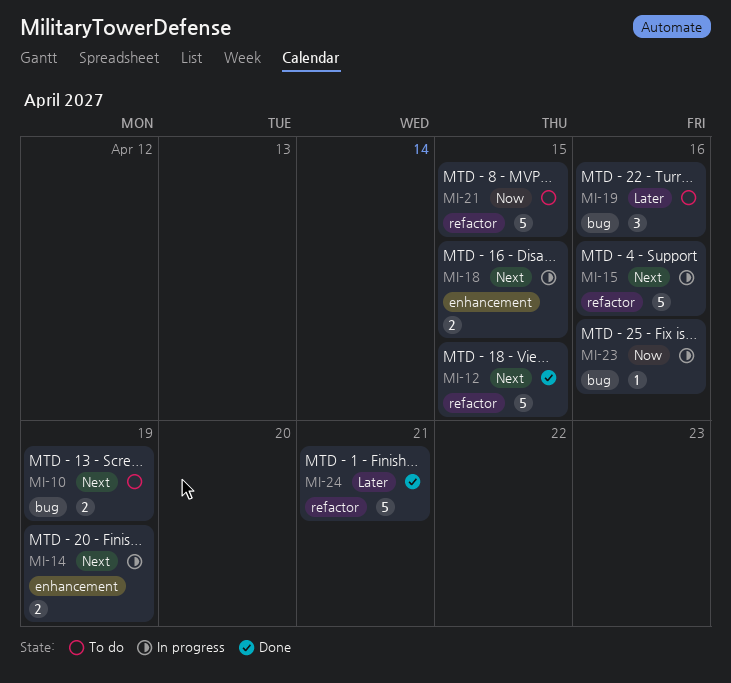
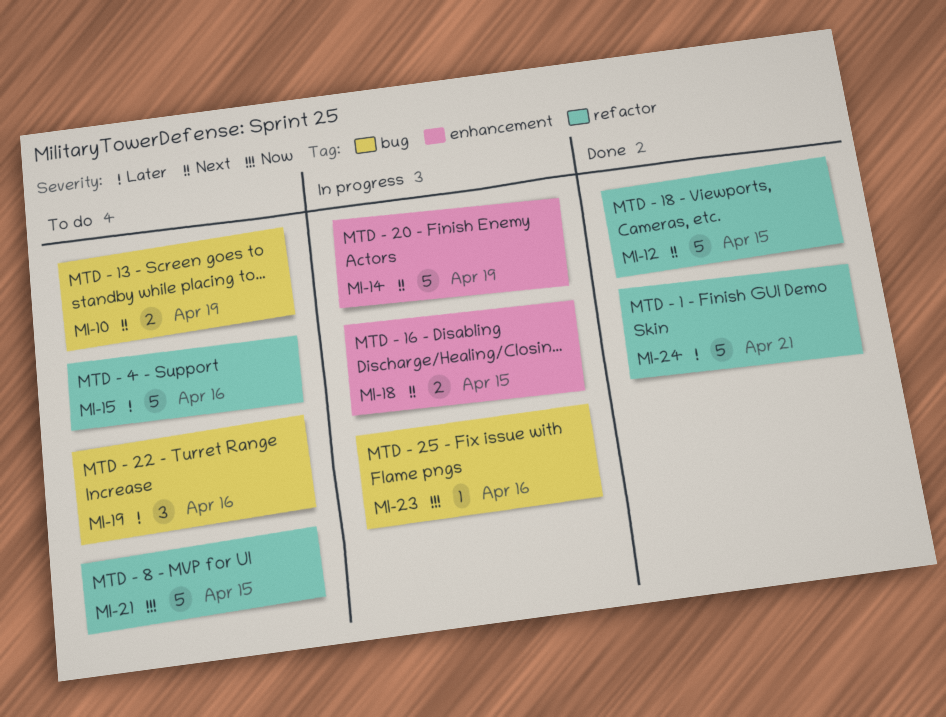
MI-14, estimate: 2 -> 5
MI-15, status: In progress -> To do
MI-15, priority: Next -> Later

